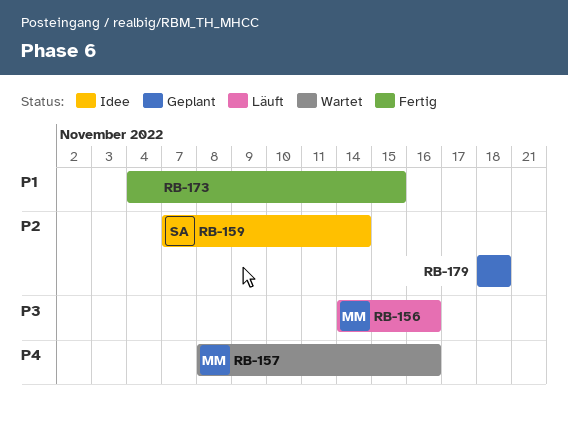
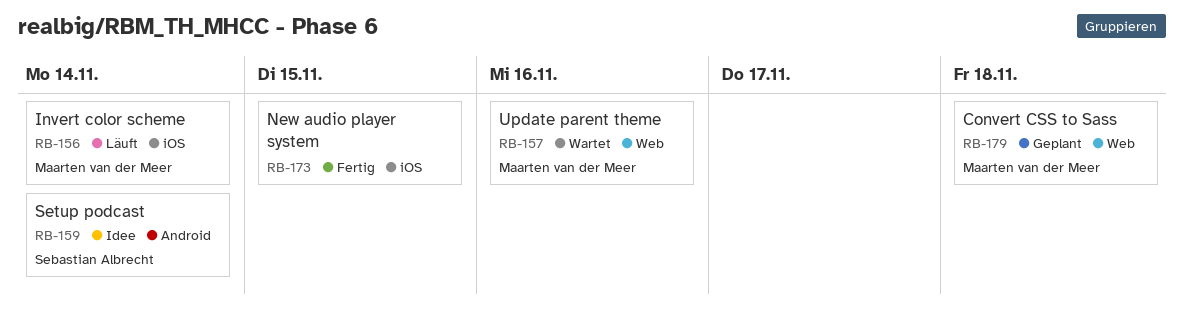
RB-156, due: Nov 16 -> Nov 14
RB-179, owner: none -> Maarten van der Meer

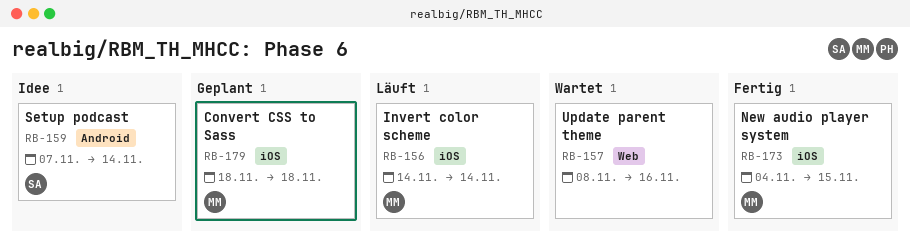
RB-157, owner: Maarten van der Meer -> none
RB-173, owner: none -> Maarten van der Meer
RB-179, label: Web -> iOS

